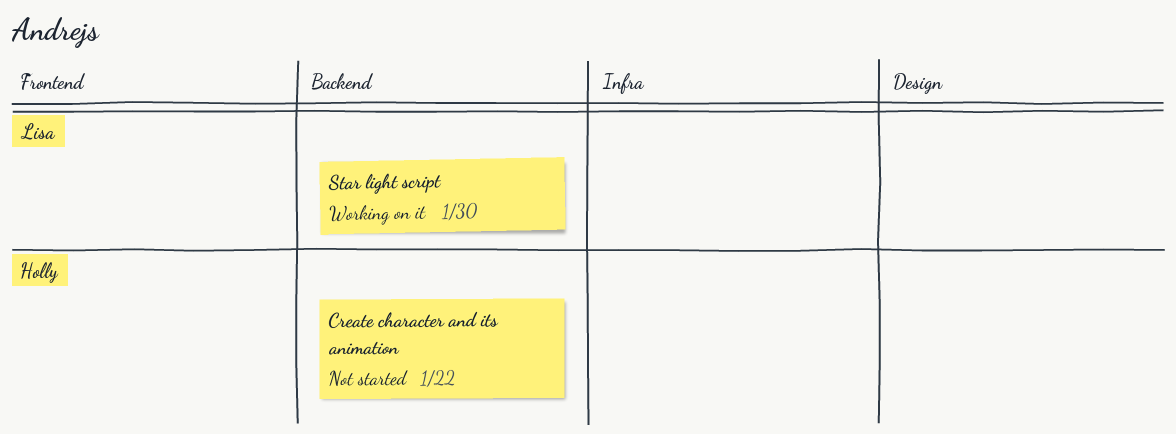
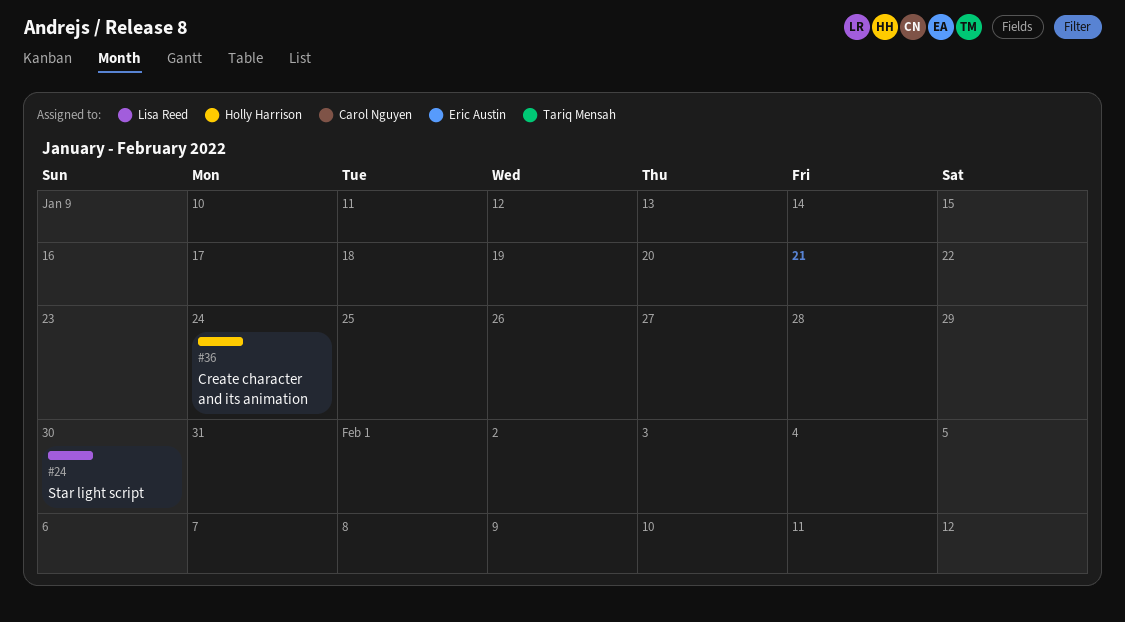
Create character and its animation, due: Jan 22 -> Jan 24

